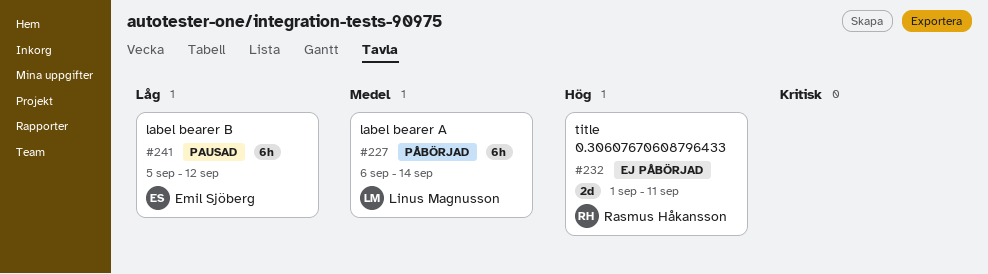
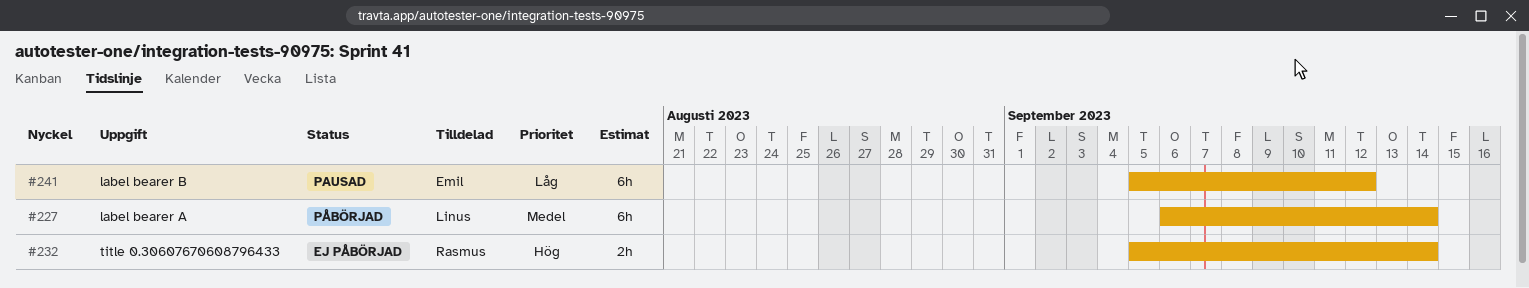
#232, estimate: 2d -> 2h
#232, start: Sep 1 -> Sep 5
#232, due: Sep 11 -> Sep 14

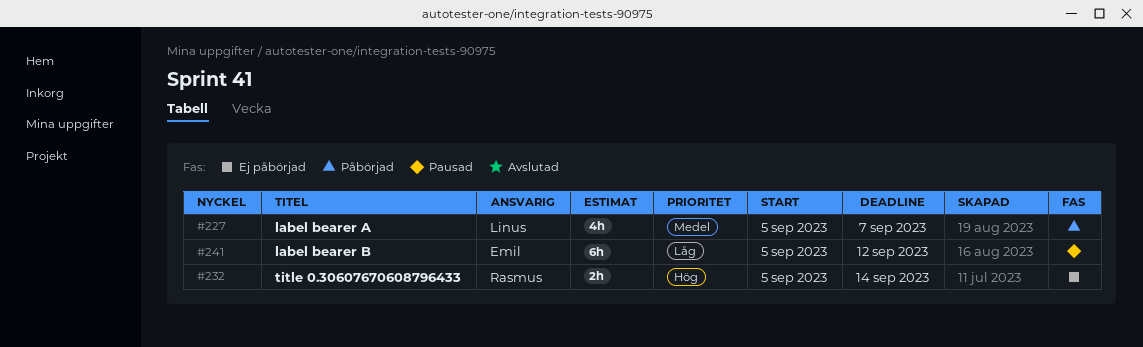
#227, estimate: 6h -> 4h
#227, start: Sep 6 -> Sep 5
#227, due: Sep 14 -> Sep 7

